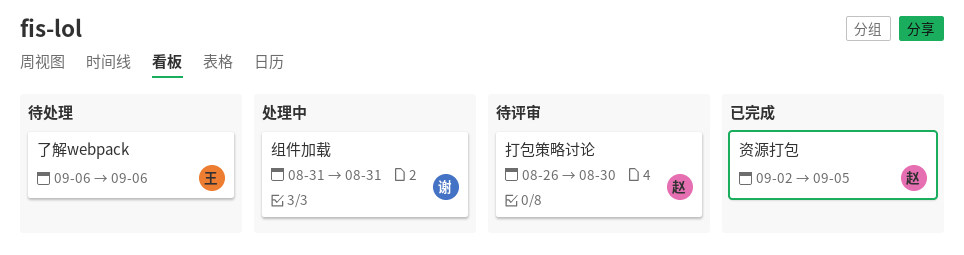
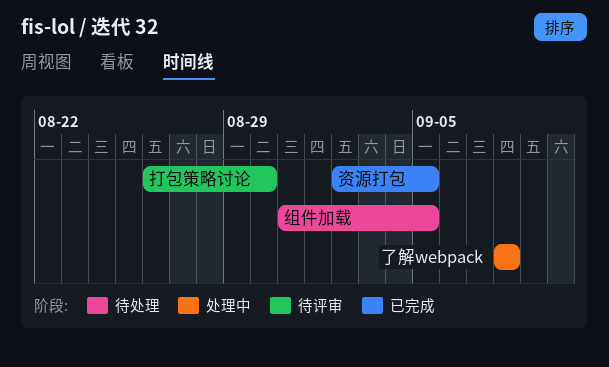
了解webpack, status: 待处理 -> 处理中
了解webpack, start: Sep 6 -> Sep 8
了解webpack, due: Sep 6 -> Sep 8
组件加载, status: 处理中 -> 待处理
组件加载, due: Aug 31 -> Sep 5

